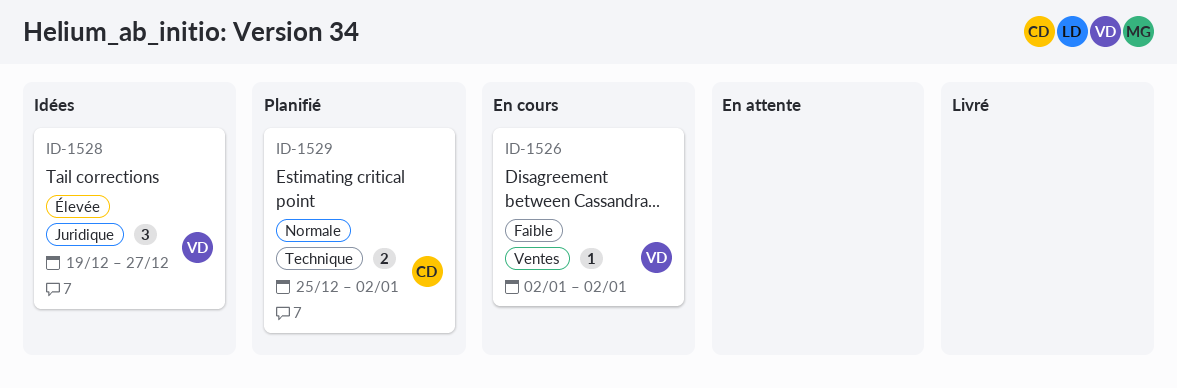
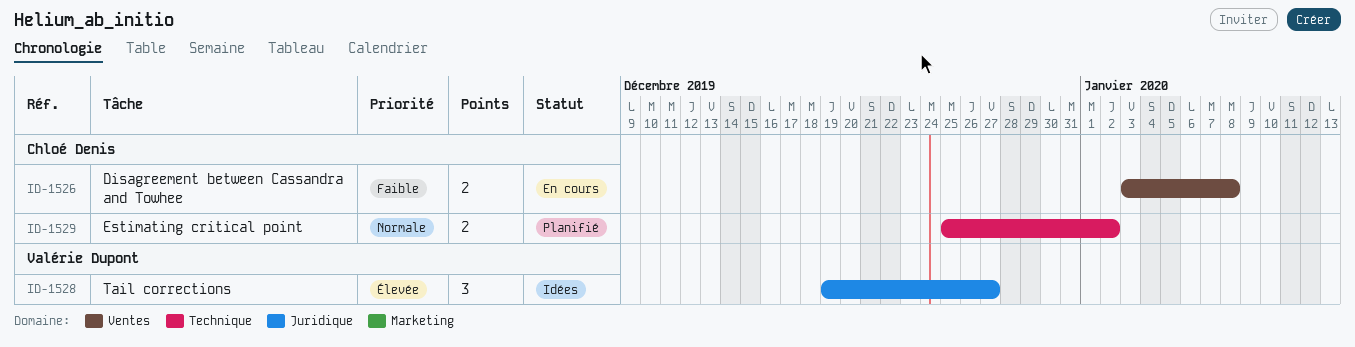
ID-1526, owner: Valérie Dupont -> Chloé Denis
ID-1526, estimate: 1 -> 2
ID-1526, start: Jan 2 -> Jan 3
ID-1526, due: Jan 2 -> Jan 8

